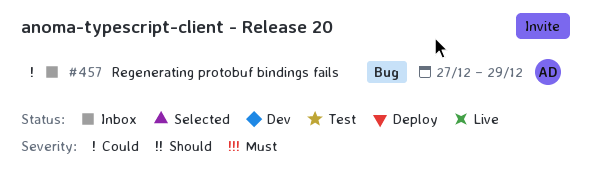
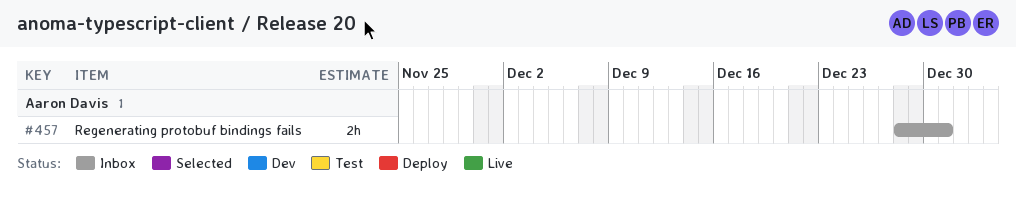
#457, start: Dec 27 -> Dec 28
#457, due: Dec 29 -> Dec 31

